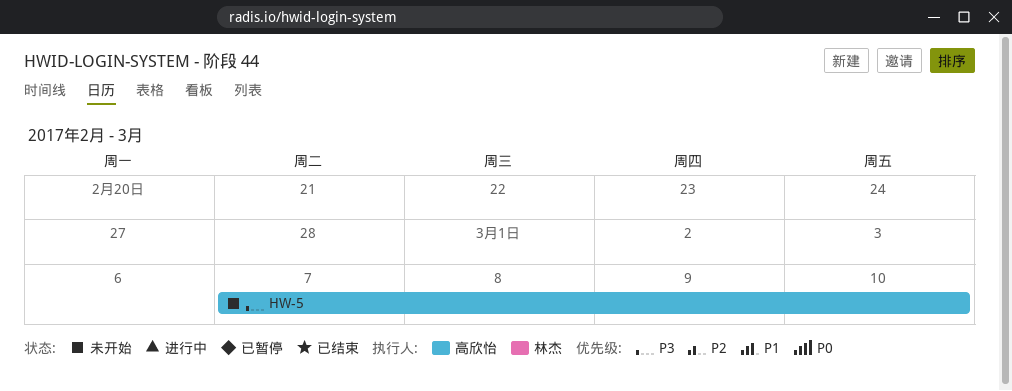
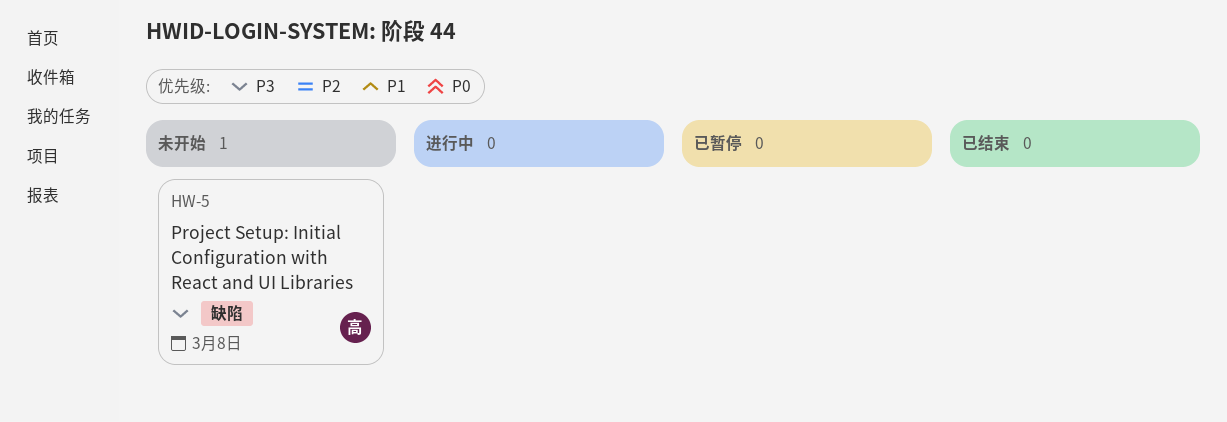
HW-5, due: Mar 10 -> Mar 8

